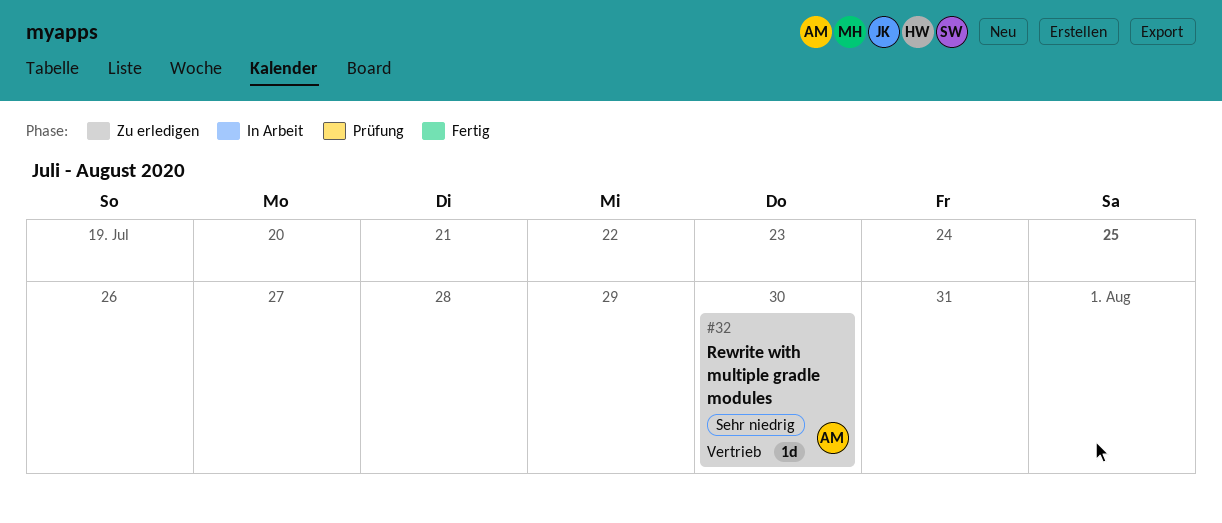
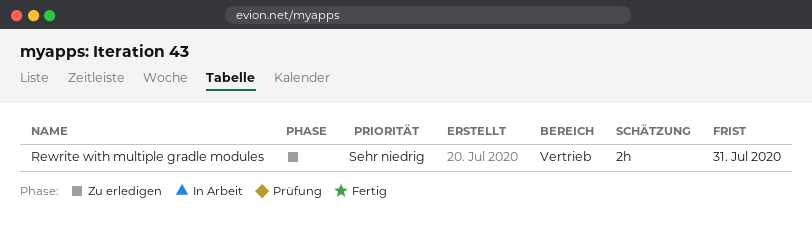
Rewrite with multiple gradle modules, estimate: 1d -> 2h
Rewrite with multiple gradle modules, due: Jul 30 -> Jul 31

